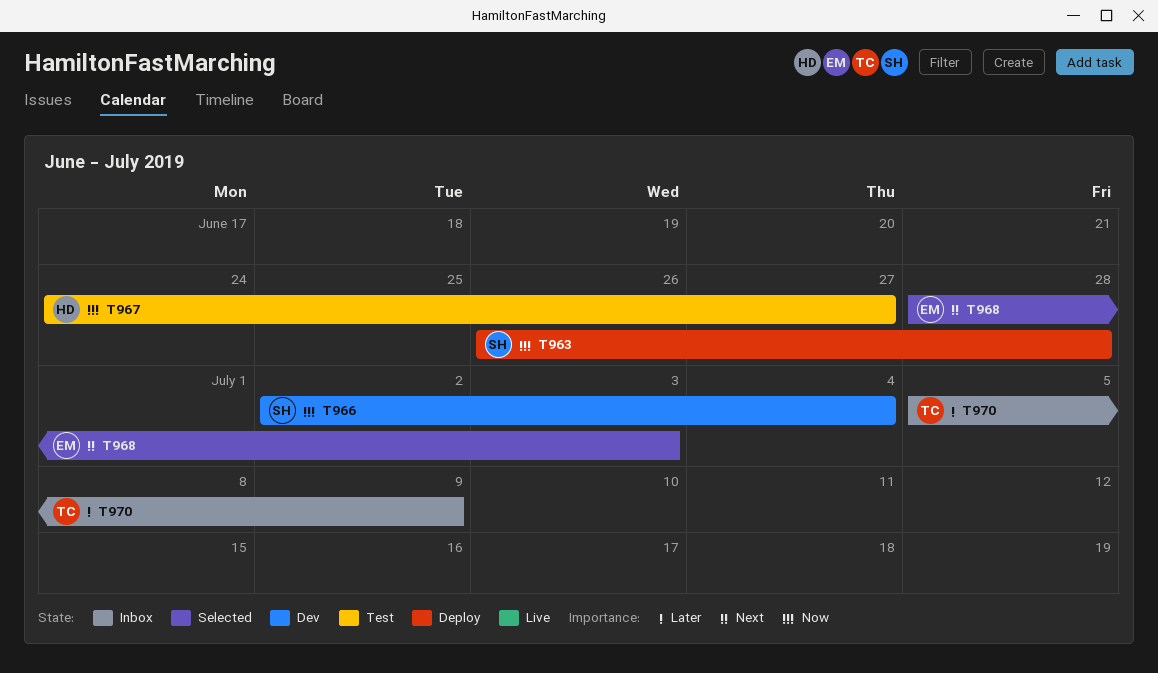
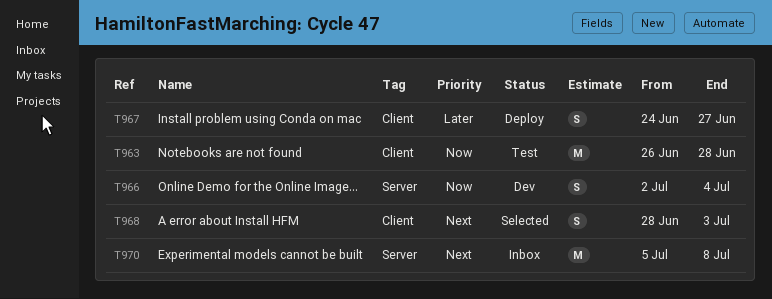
T963, status: Deploy -> Test
T967, status: Test -> Deploy
T967, priority: Now -> Later
T970, priority: Later -> Next
T970, due: Jul 9 -> Jul 8

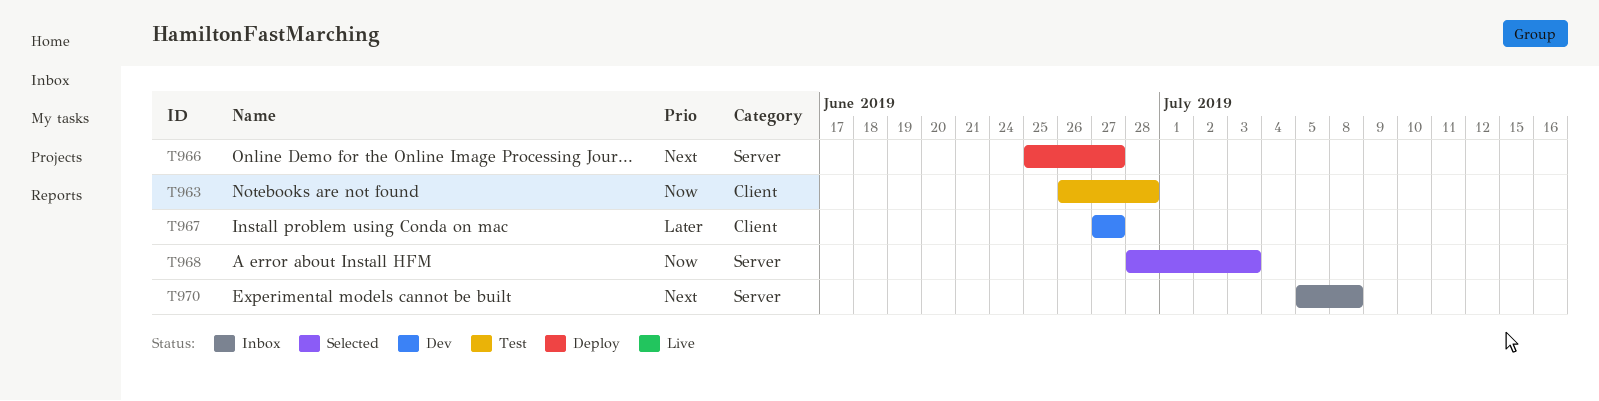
T966, status: Dev -> Deploy
T966, priority: Now -> Next
T966, start: Jul 2 -> Jun 25
T966, due: Jul 4 -> Jun 27
T967, status: Deploy -> Dev
T967, start: Jun 24 -> Jun 27
T968, priority: Next -> Now
T968, label: Client -> Server

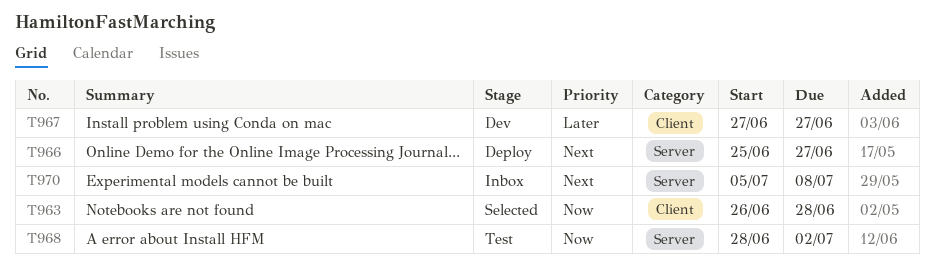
T963, status: Test -> Selected
T968, status: Selected -> Test
T968, due: Jul 3 -> Jul 2

